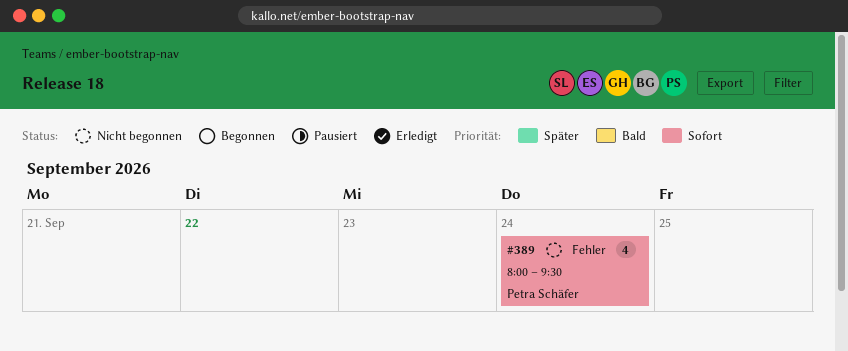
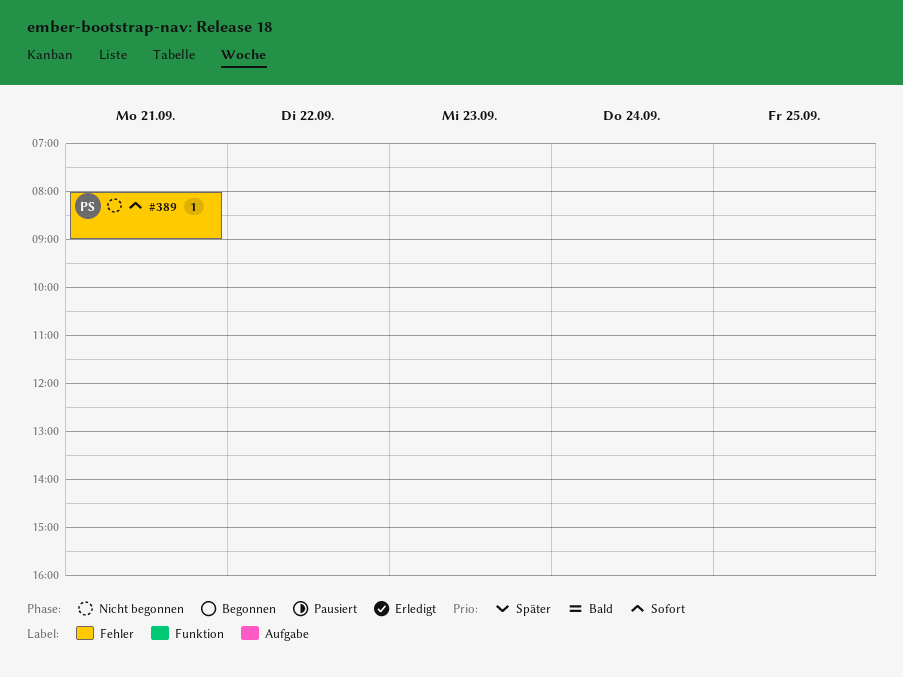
#389, estimate: 4 -> 1
#389, day: Sep 24 -> Sep 21
#389, ends: 09:30 -> 09:00

